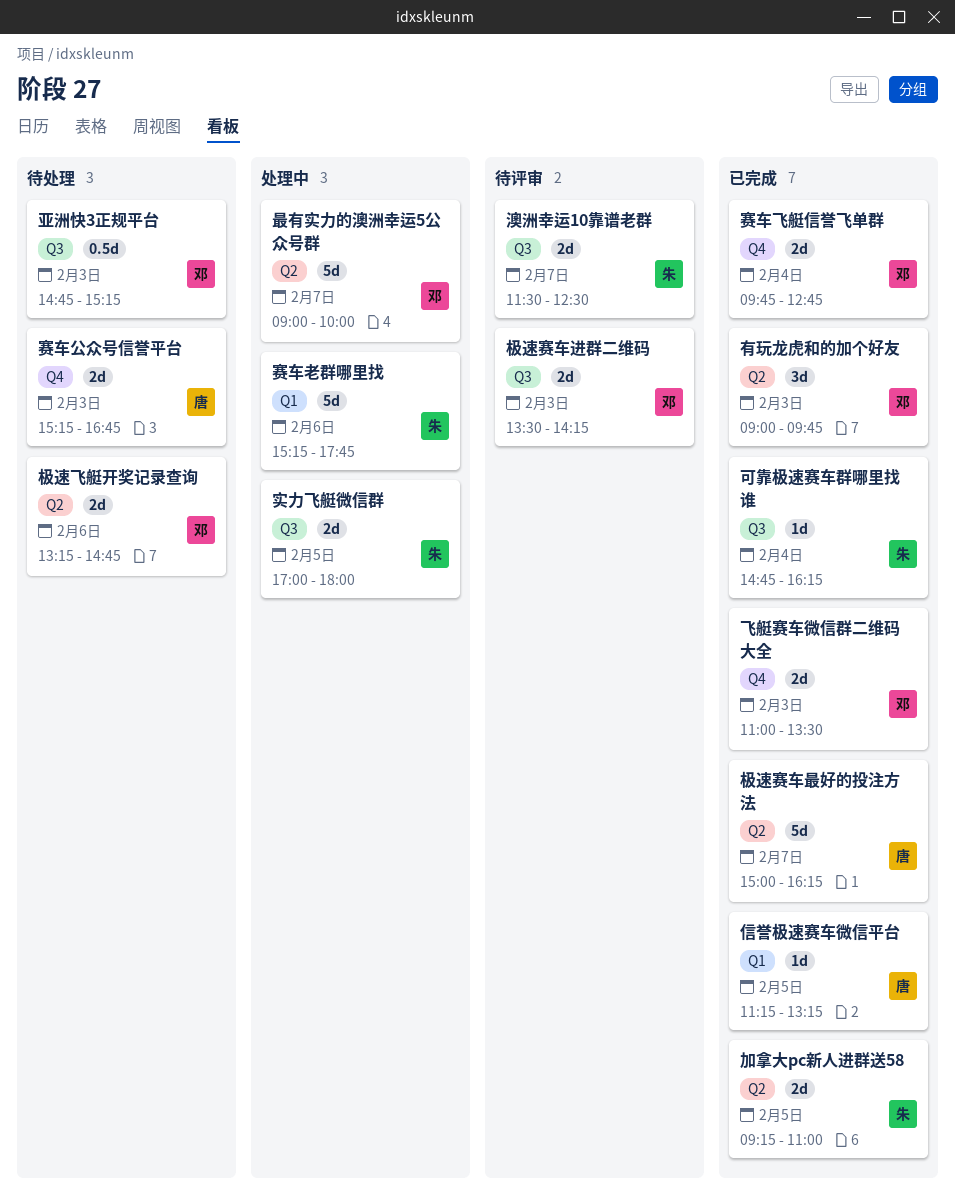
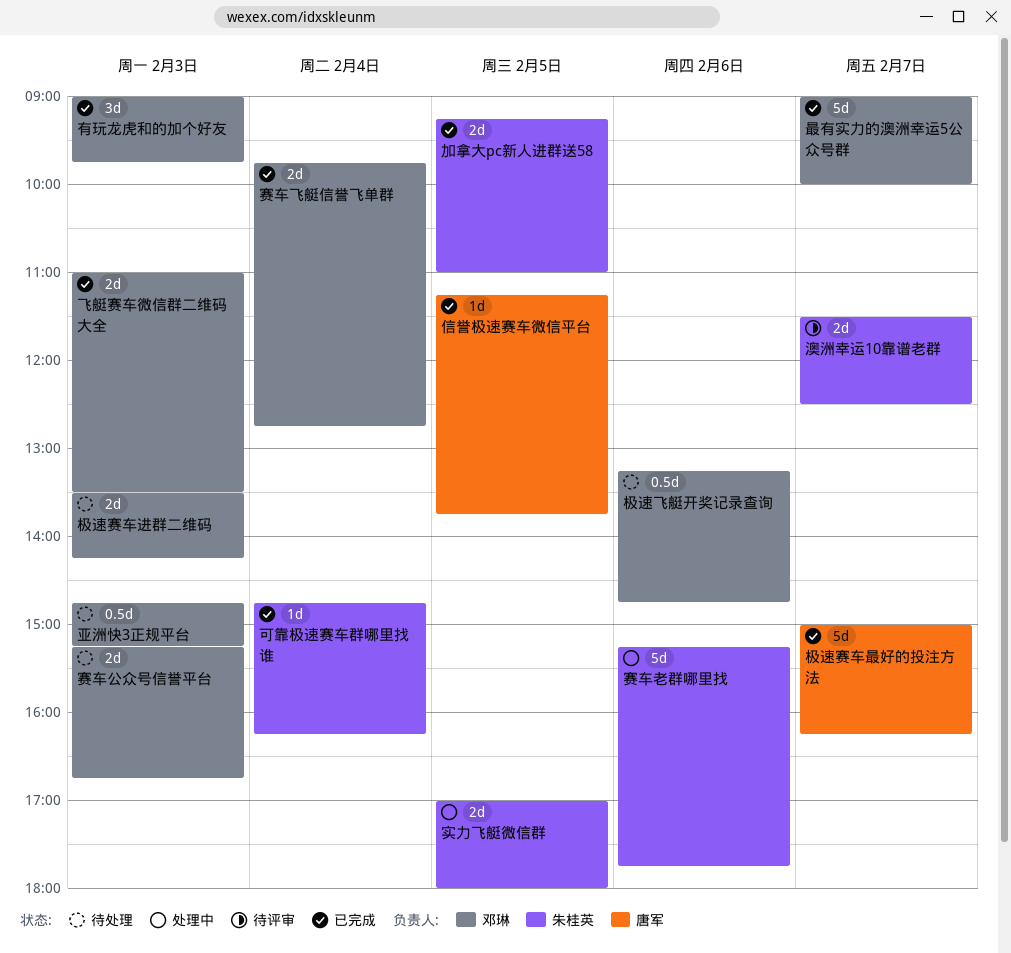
信誉极速赛车微信平台, ends: 13:15 -> 13:45
最有实力的澳洲幸运5公众号群, status: 处理中 -> 已完成
极速赛车进群二维码, status: 待评审 -> 待处理
极速飞艇开奖记录查询, estimate: 2d -> 0.5d
赛车公众号信誉平台, owner: 唐军 -> 邓琳

